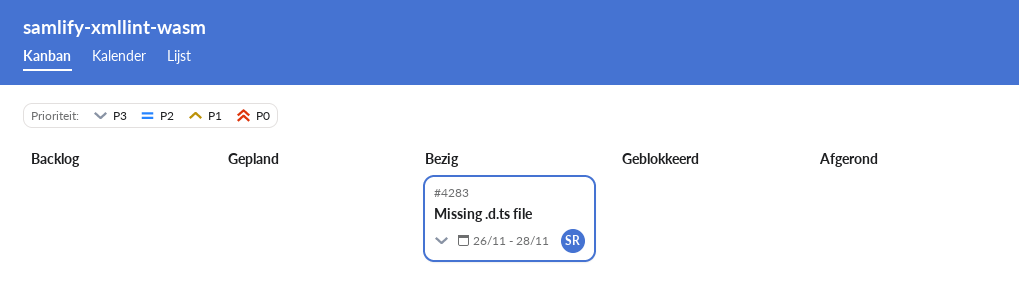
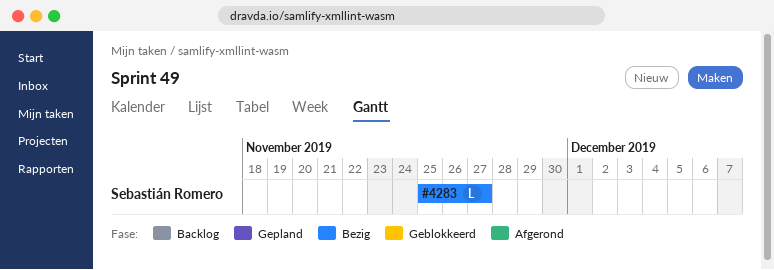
#4283, start: Nov 26 -> Nov 25
#4283, due: Nov 28 -> Nov 27

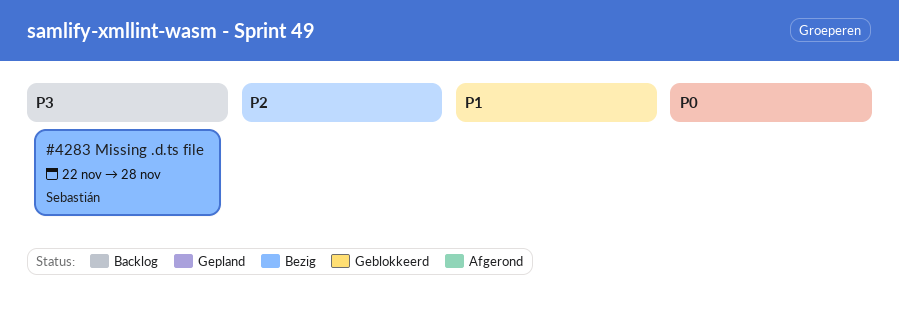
#4283, start: Nov 25 -> Nov 22
#4283, due: Nov 27 -> Nov 28

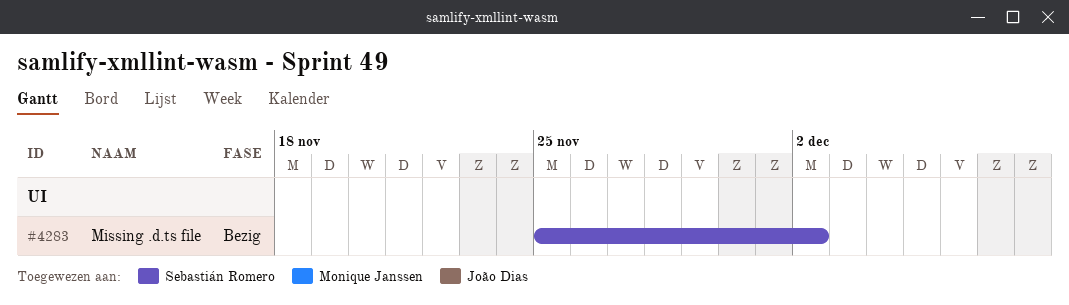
#4283, start: Nov 22 -> Nov 25
#4283, due: Nov 28 -> Dec 2

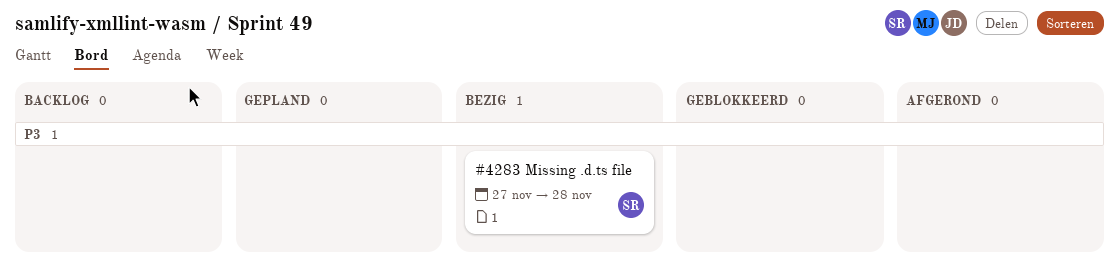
#4283, start: Nov 25 -> Nov 27
#4283, due: Dec 2 -> Nov 28

